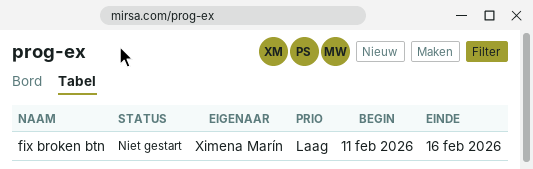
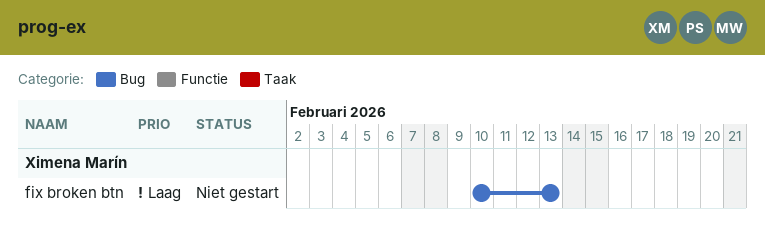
fix broken btn, start: Feb 11 -> Feb 10
fix broken btn, due: Feb 16 -> Feb 13

